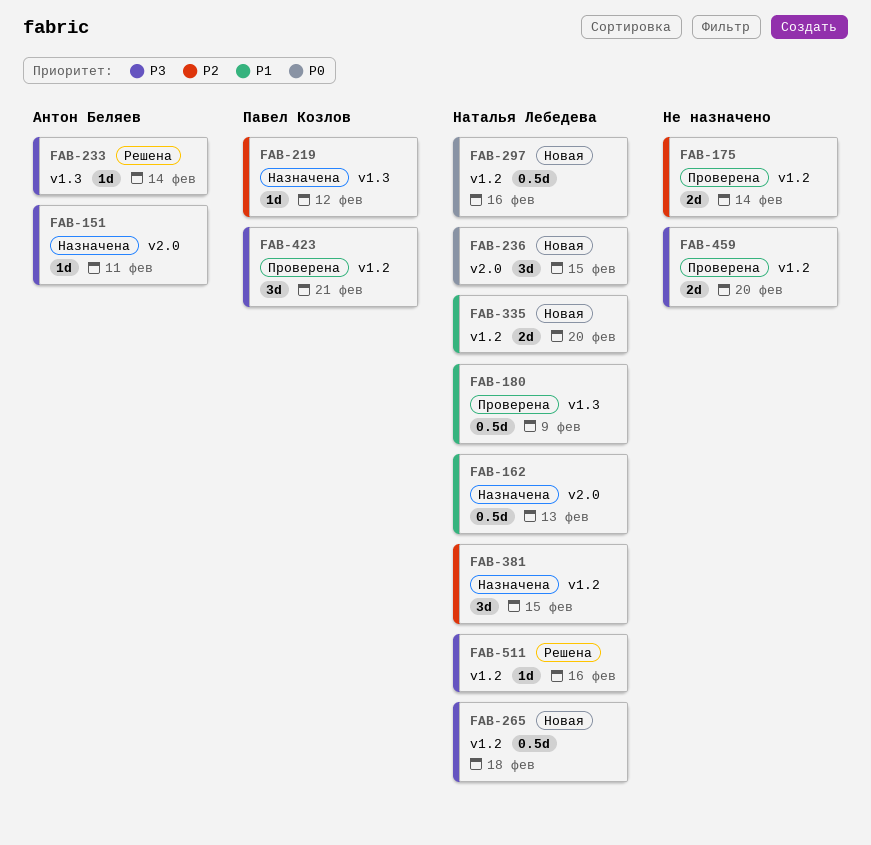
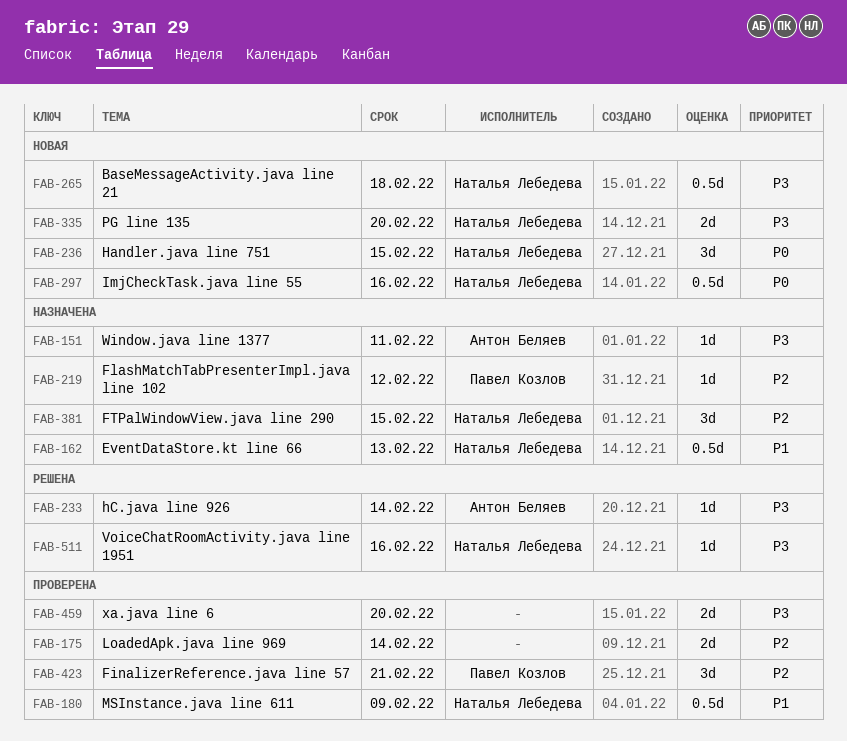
FAB-335, priority: P1 -> P3
FAB-423, priority: P3 -> P2

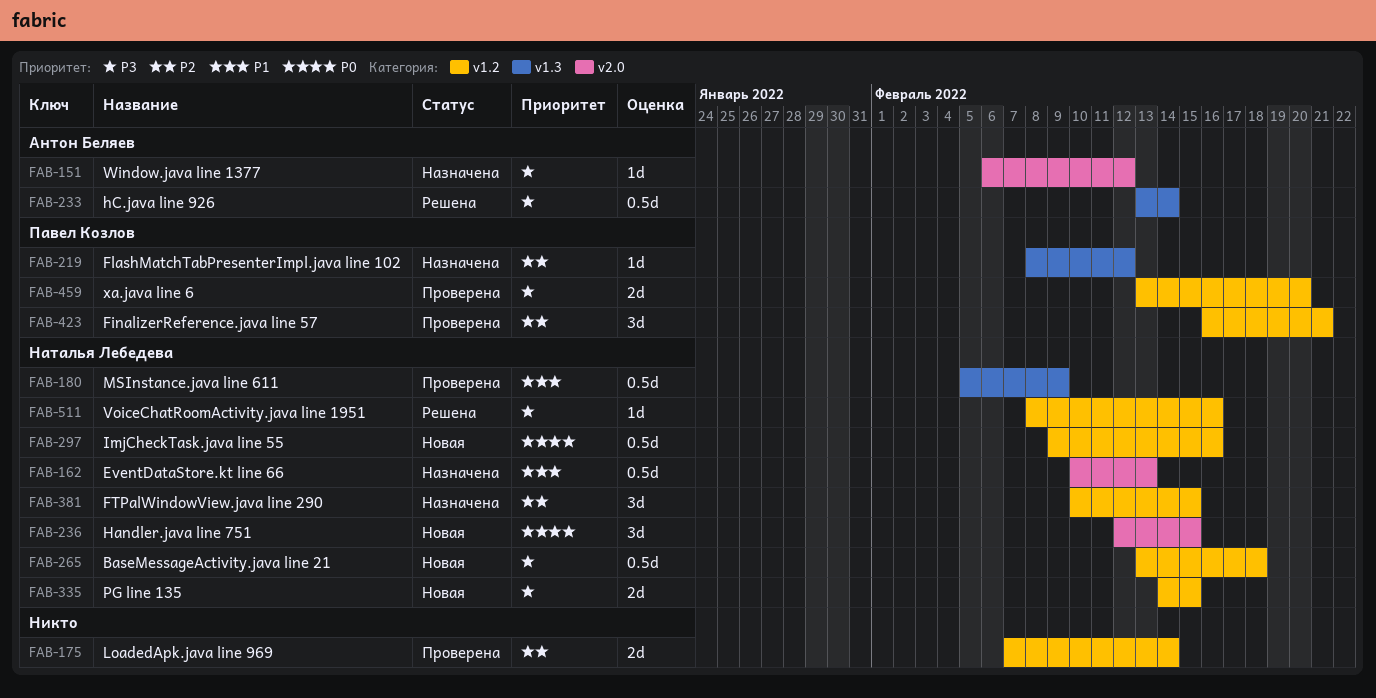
FAB-151, due: Feb 11 -> Feb 12
FAB-233, estimate: 1d -> 0.5d
FAB-335, due: Feb 20 -> Feb 15
FAB-459, owner: none -> Павел Козлов

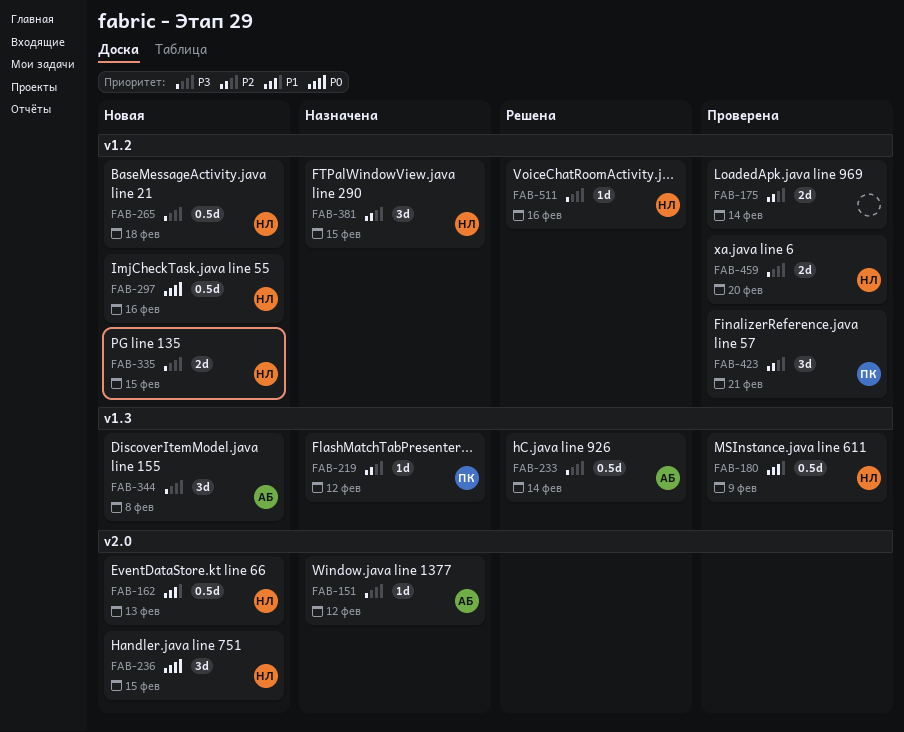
FAB-162, status: Назначена -> Новая
FAB-344: none -> present
FAB-459, owner: Павел Козлов -> Наталья Лебедева

